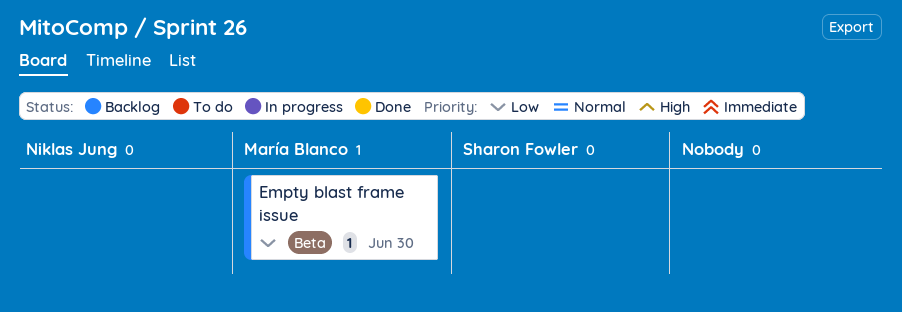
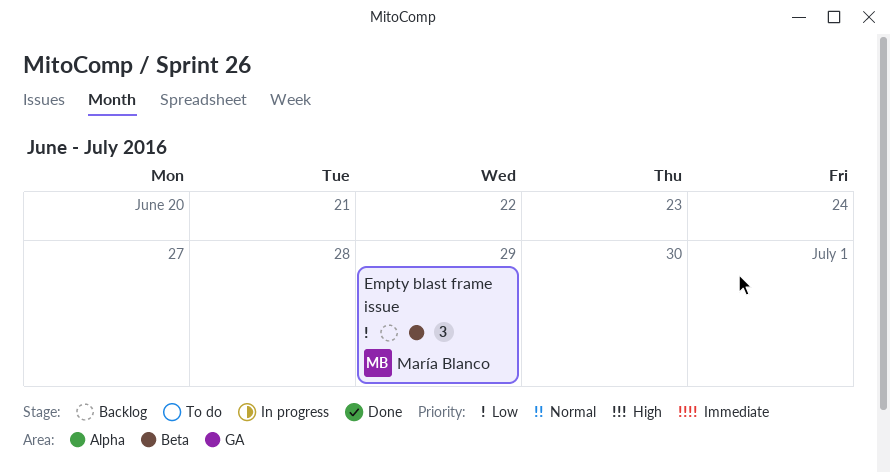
Empty blast frame issue, estimate: 1 -> 3
Empty blast frame issue, due: Jun 30 -> Jun 29

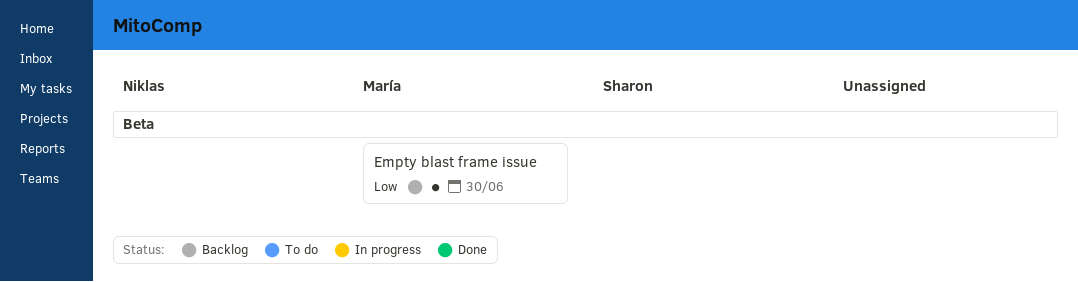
Empty blast frame issue, estimate: 3 -> 1
Empty blast frame issue, due: Jun 29 -> Jun 30

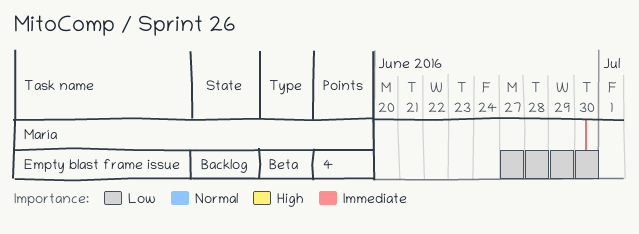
Empty blast frame issue, estimate: 1 -> 4

